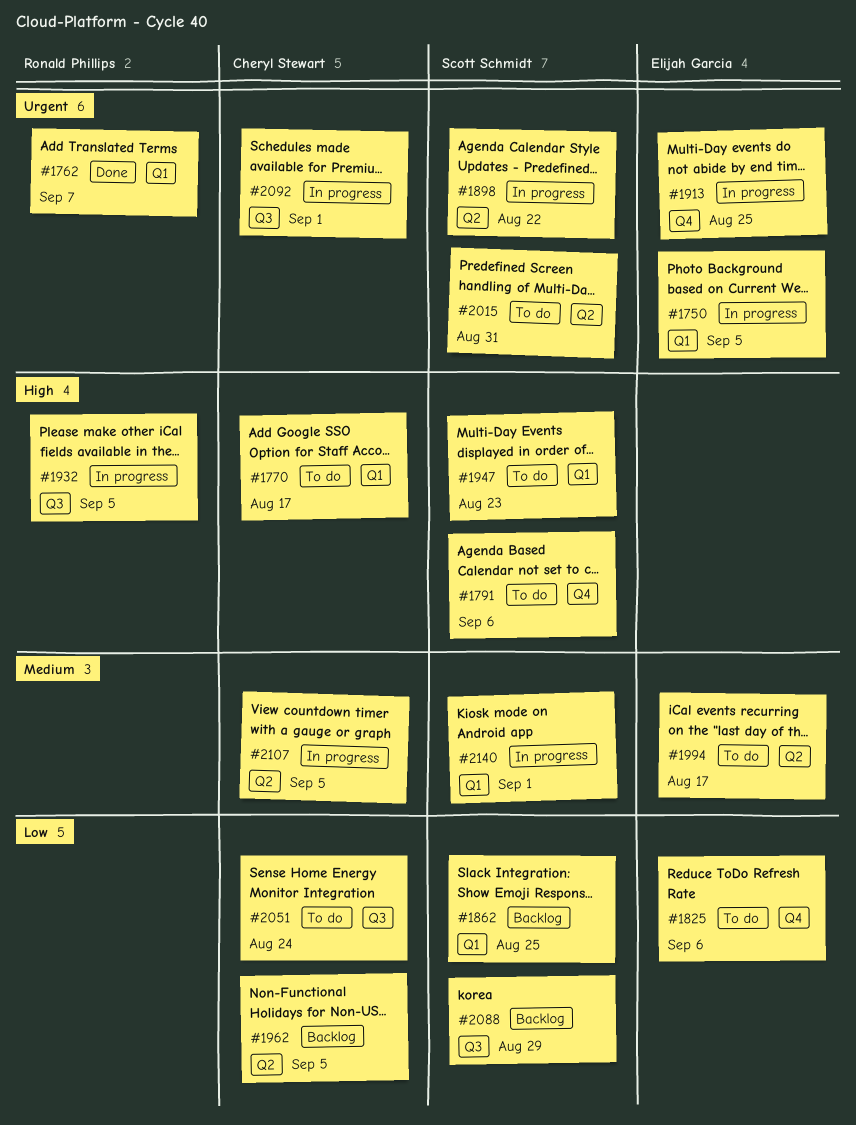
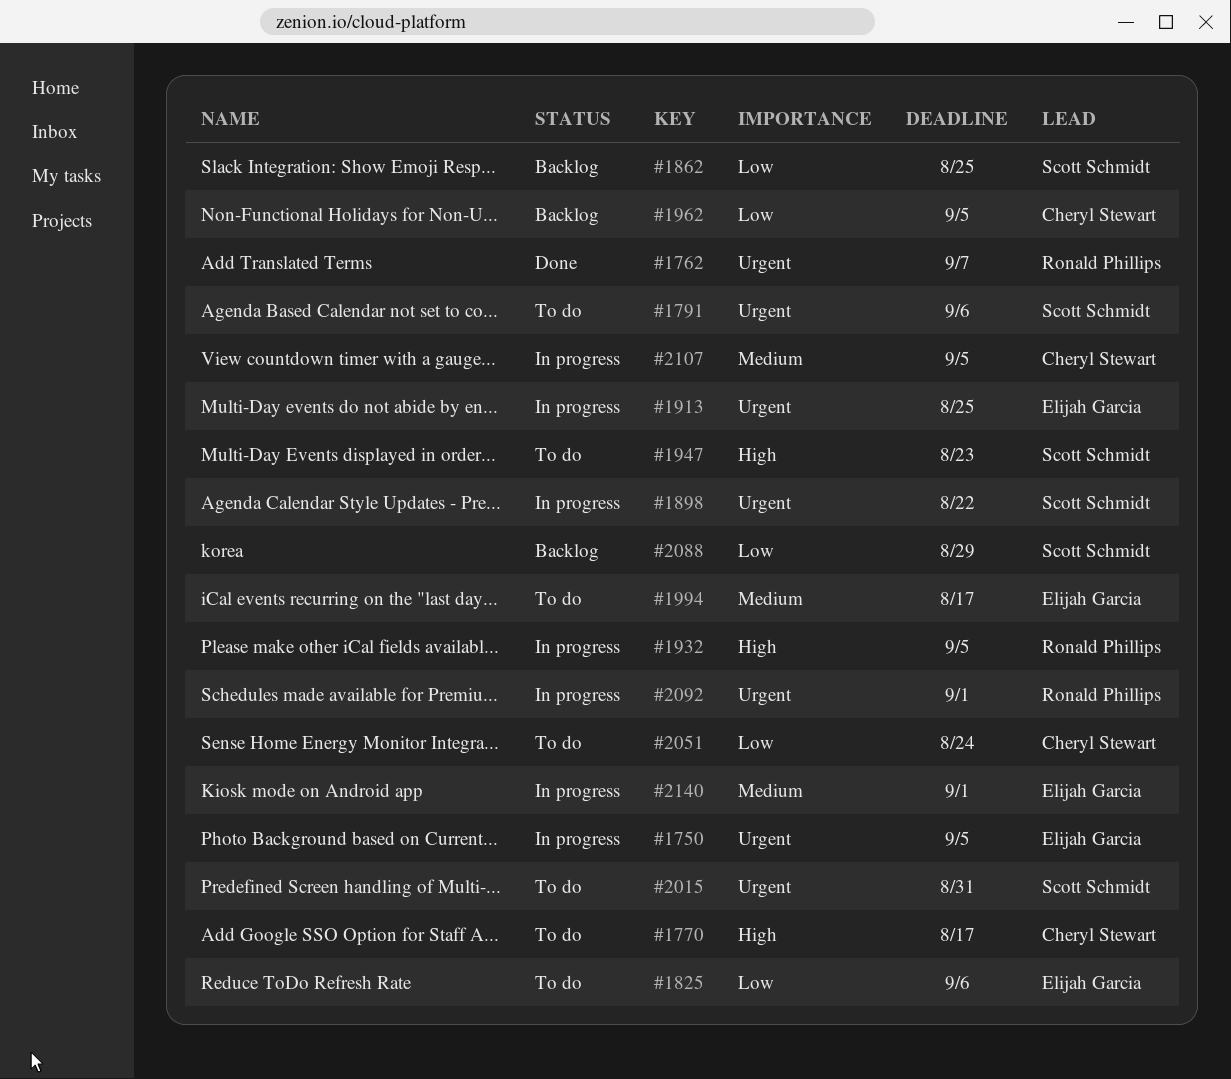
#1791, priority: High -> Urgent
#2092, owner: Cheryl Stewart -> Ronald Phillips
#2140, owner: Scott Schmidt -> Elijah Garcia

